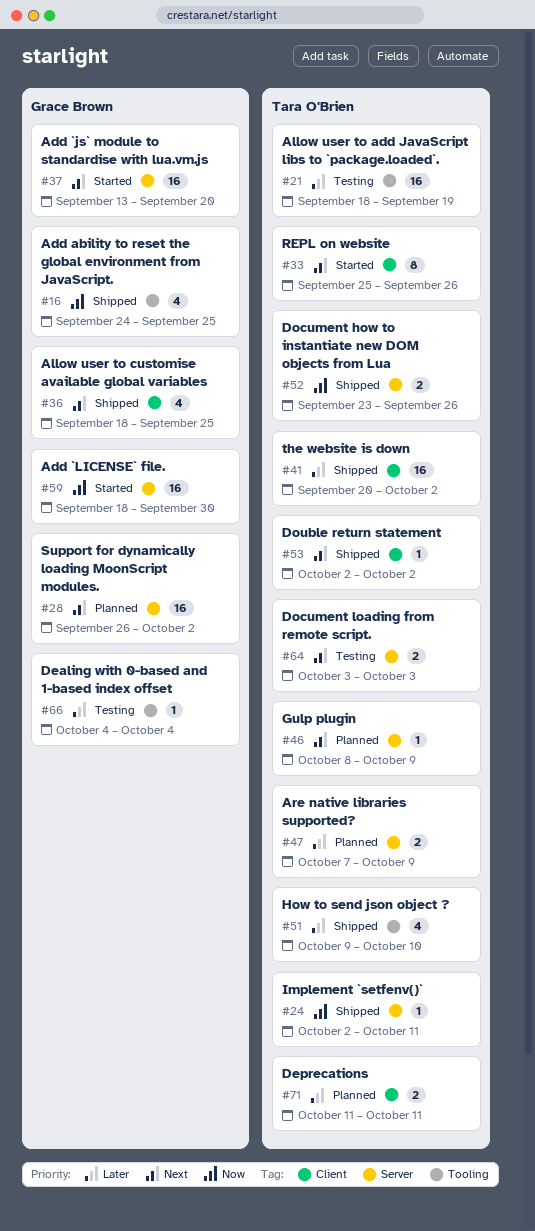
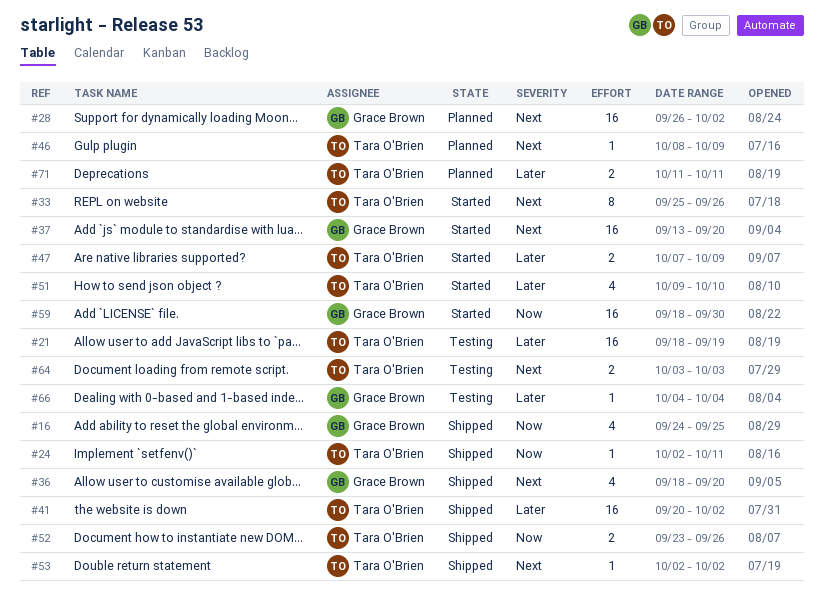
#36, due: Sep 25 -> Sep 20
#47, status: Planned -> Started
#51, status: Shipped -> Started

